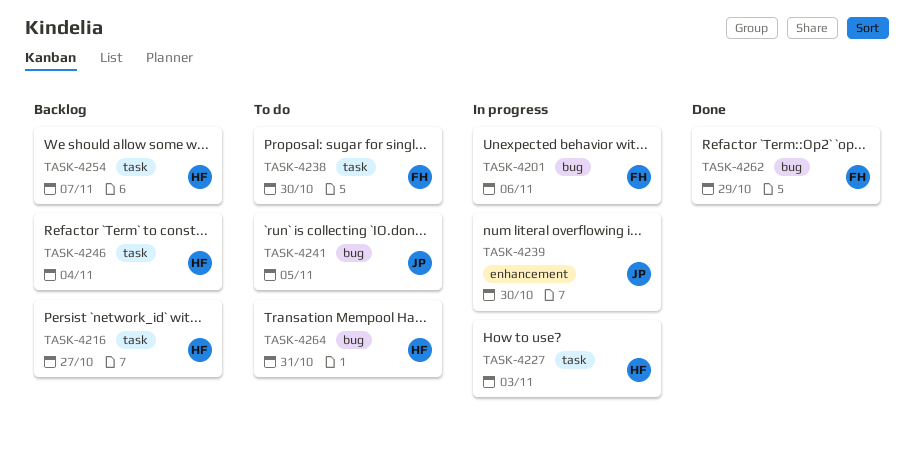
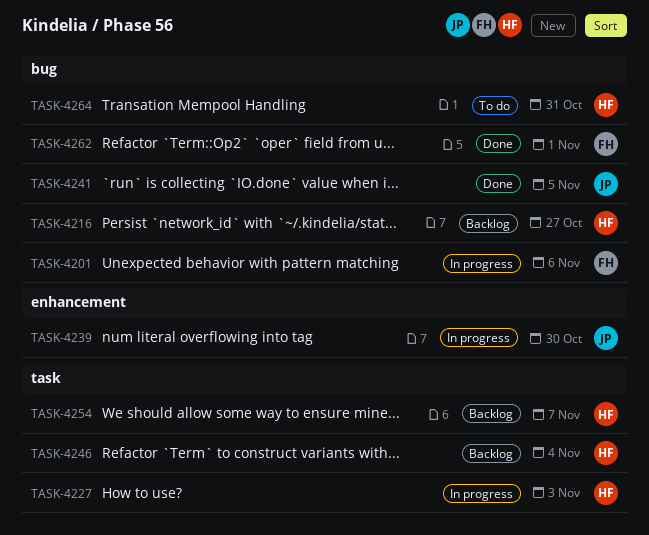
TASK-4216, label: task -> bug
TASK-4238: present -> none
TASK-4241, status: To do -> Done
TASK-4262, due: Oct 29 -> Nov 1

